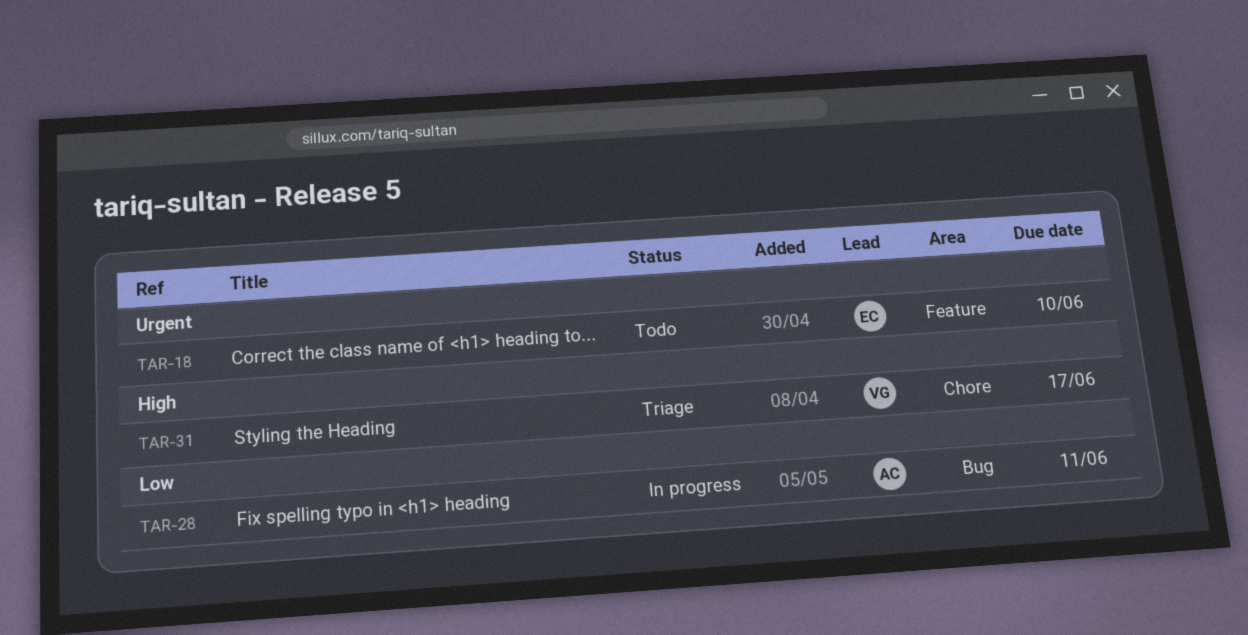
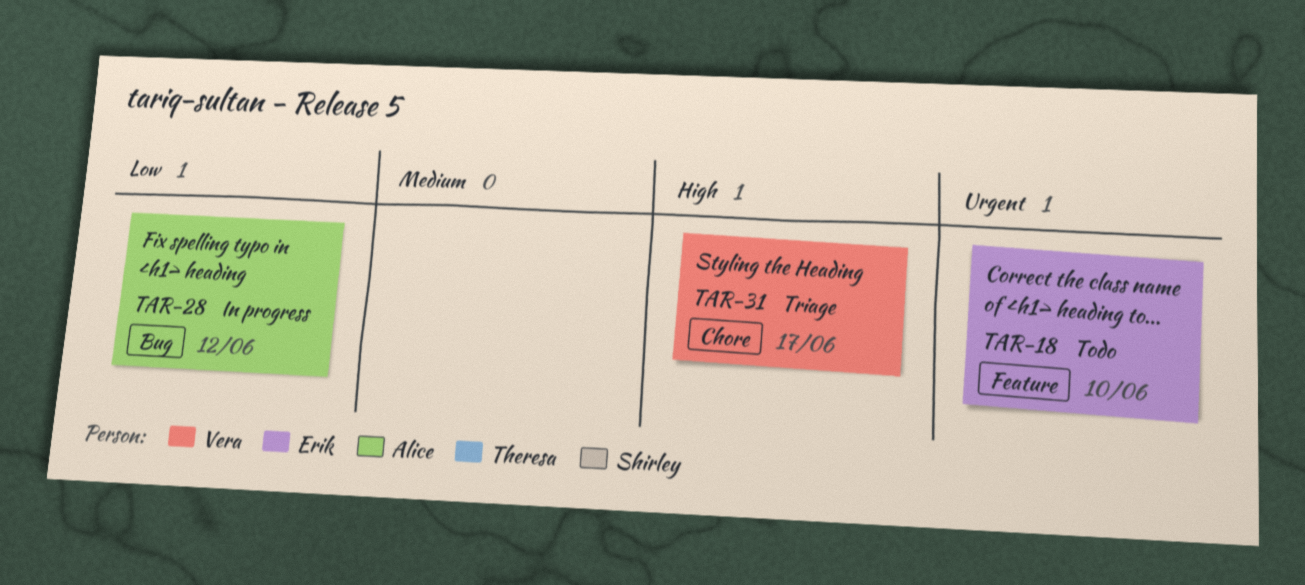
TAR-28, due: Jun 11 -> Jun 12

